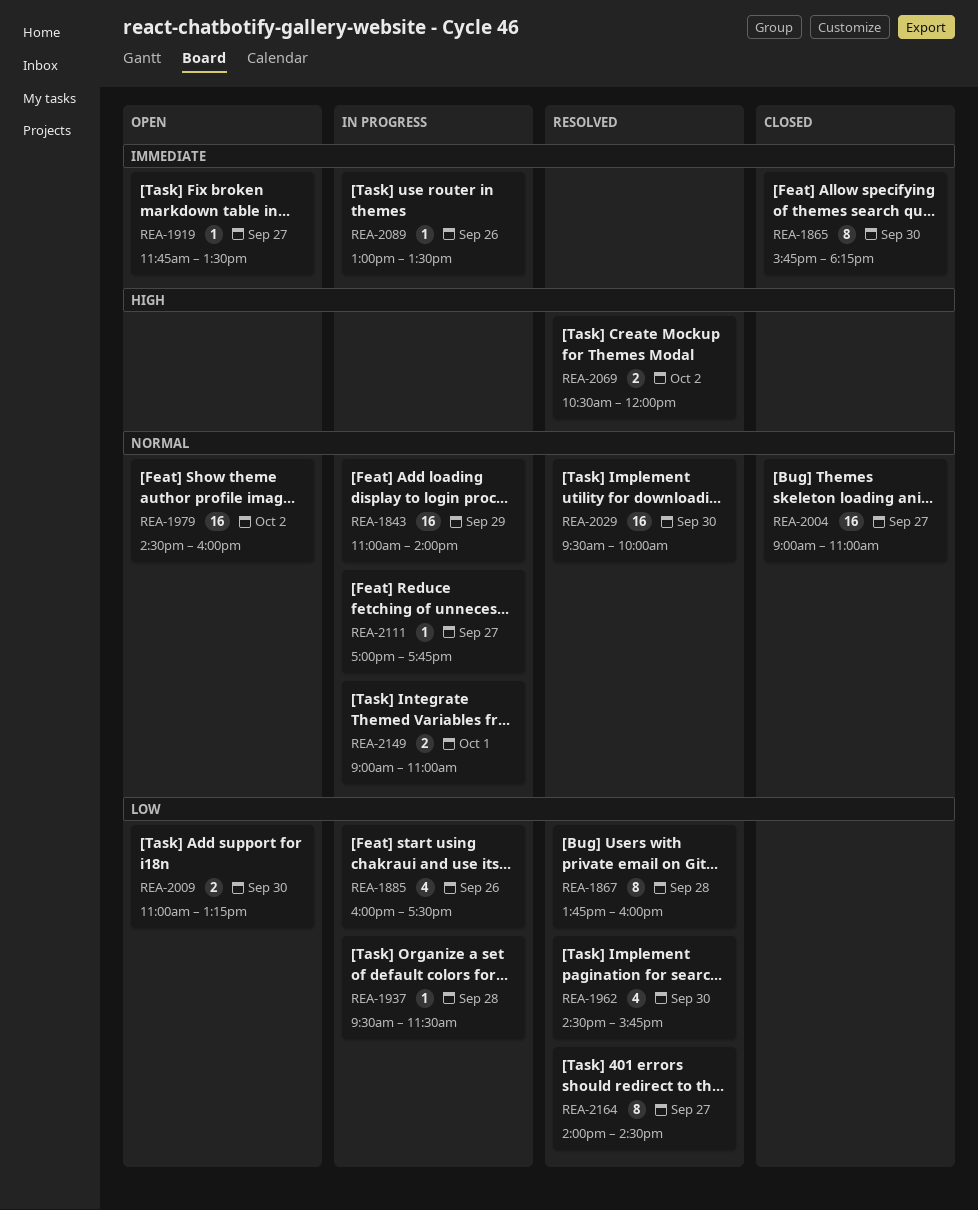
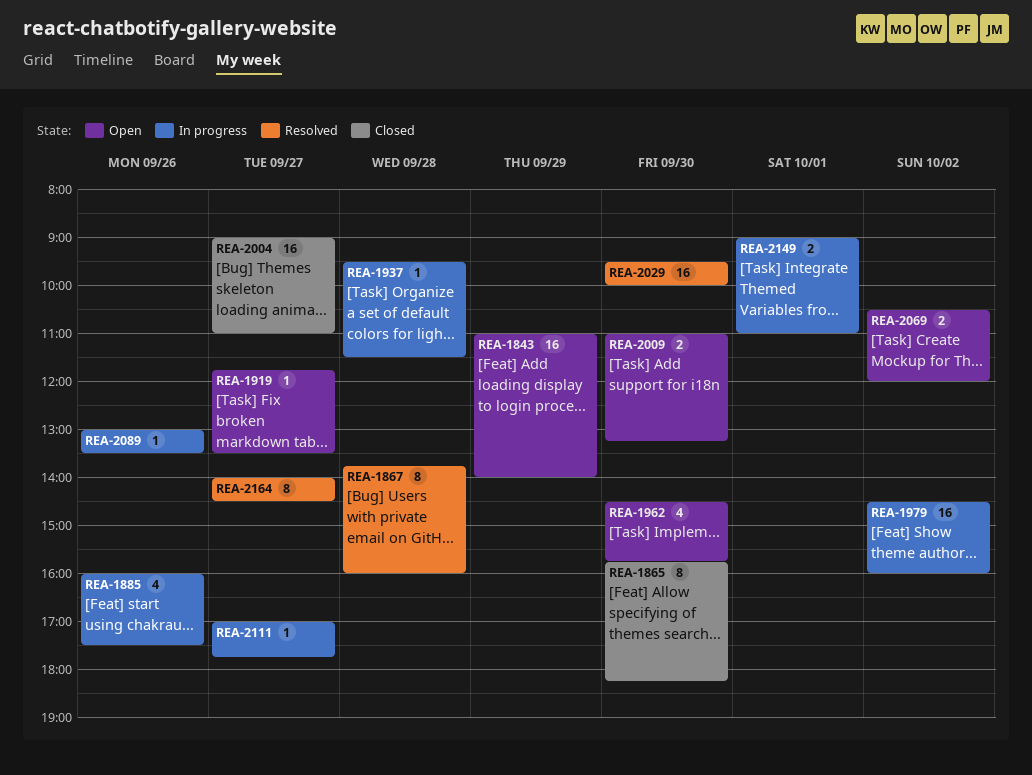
REA-1843, status: In progress -> Open
REA-1962, status: Resolved -> Open
REA-1979, status: Open -> In progress
REA-2069, status: Resolved -> Open

